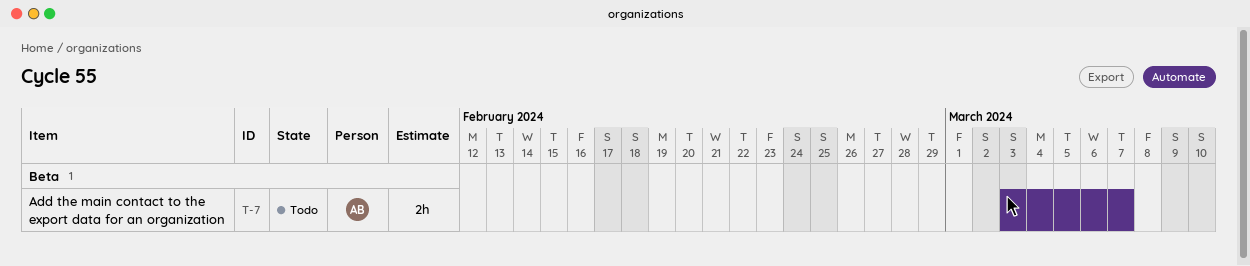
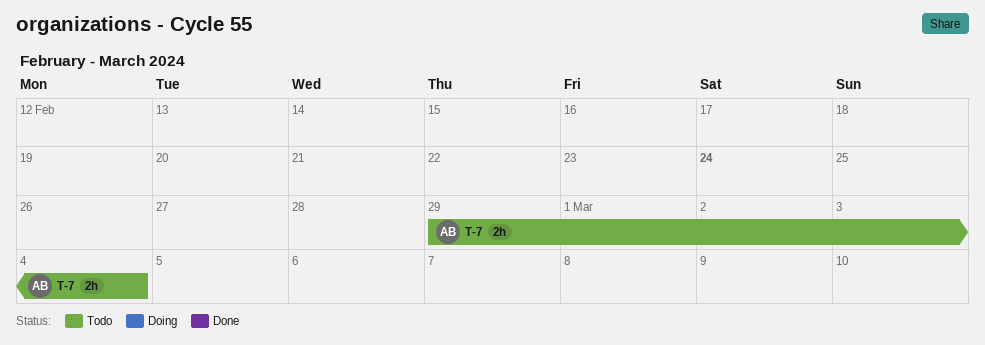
T-7, start: Mar 3 -> Feb 29
T-7, due: Mar 7 -> Mar 4

